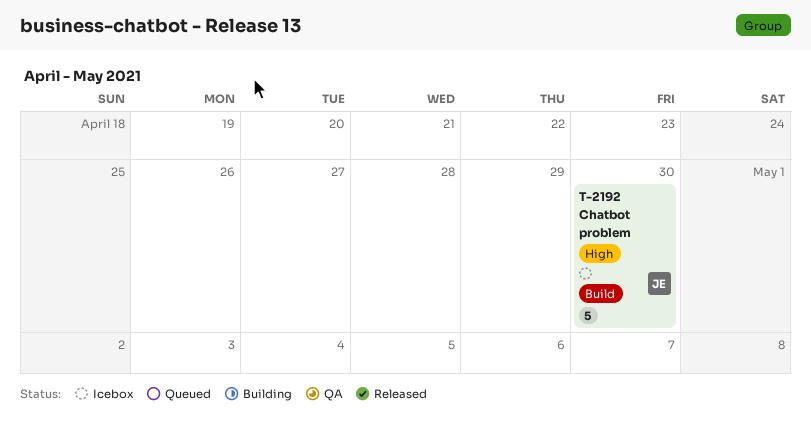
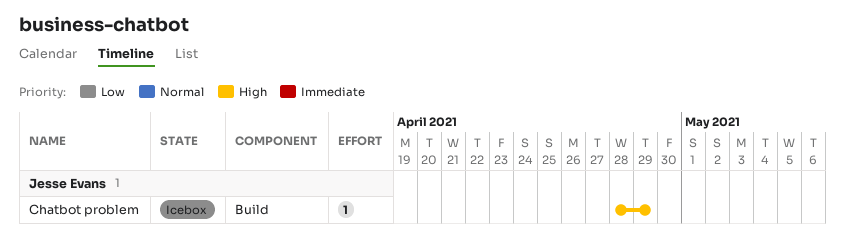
Chatbot problem, estimate: 5 -> 1
Chatbot problem, due: Apr 30 -> Apr 29

